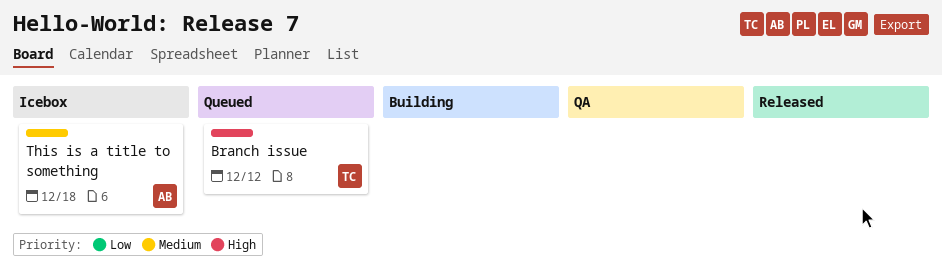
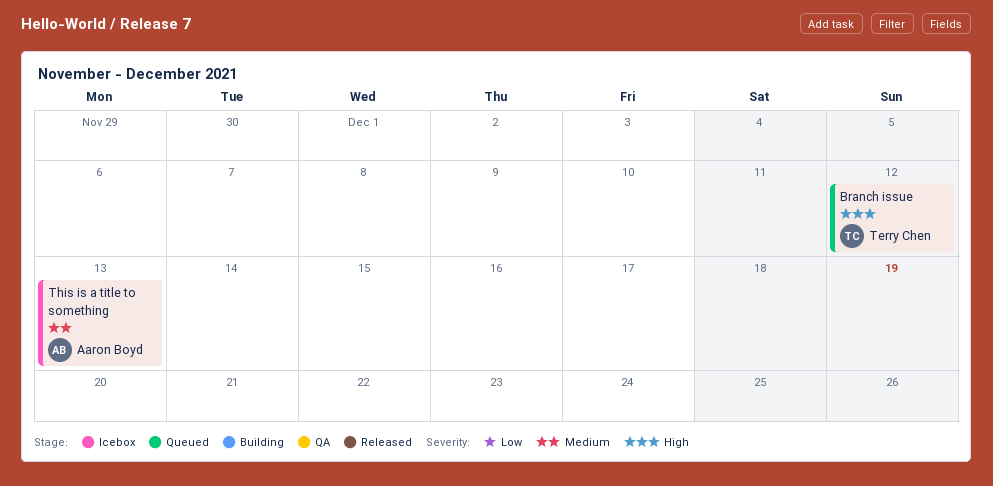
This is a title to something, due: Dec 18 -> Dec 13

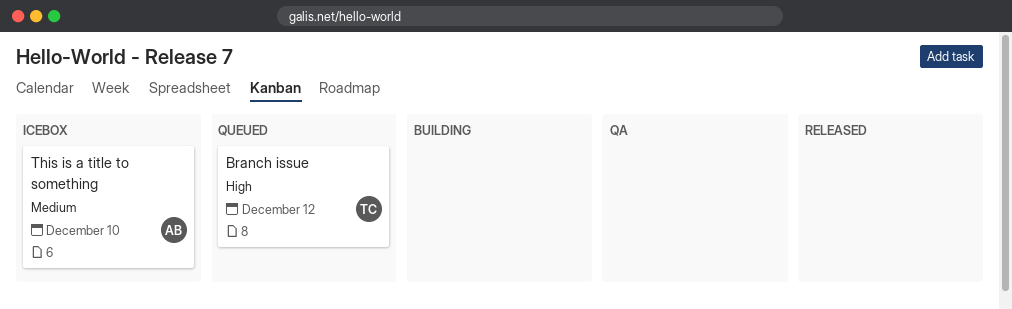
This is a title to something, due: Dec 13 -> Dec 10

